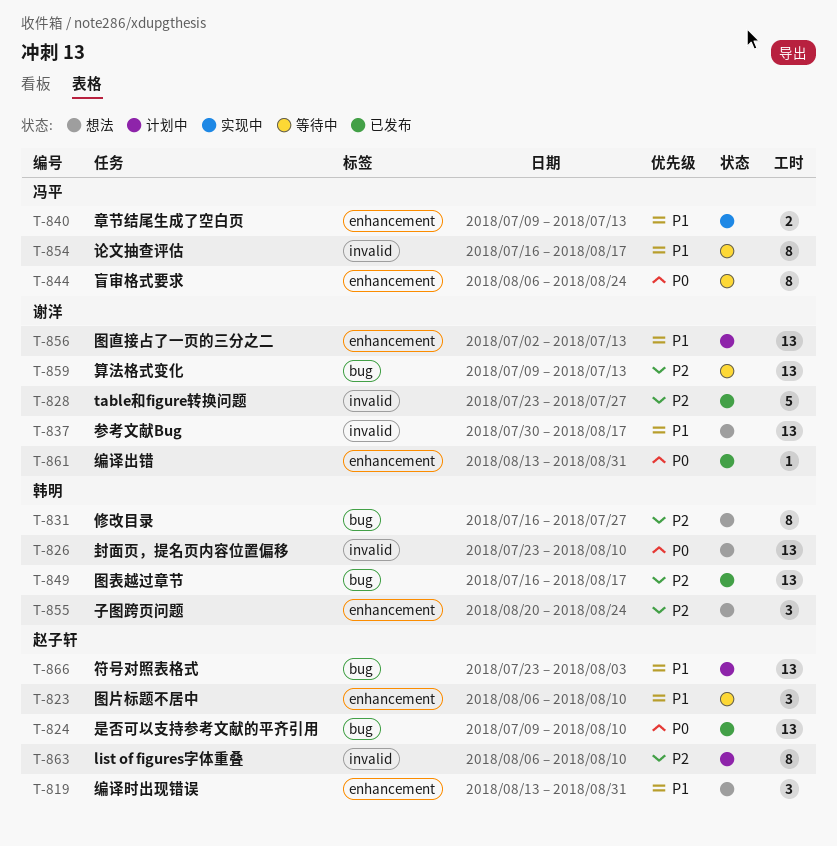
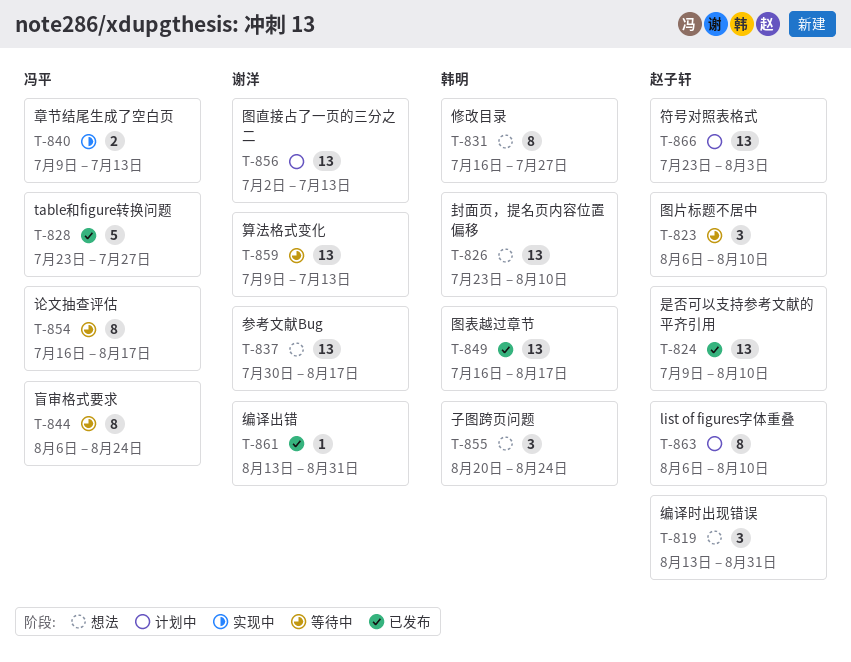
T-828, owner: 谢洋 -> 冯平

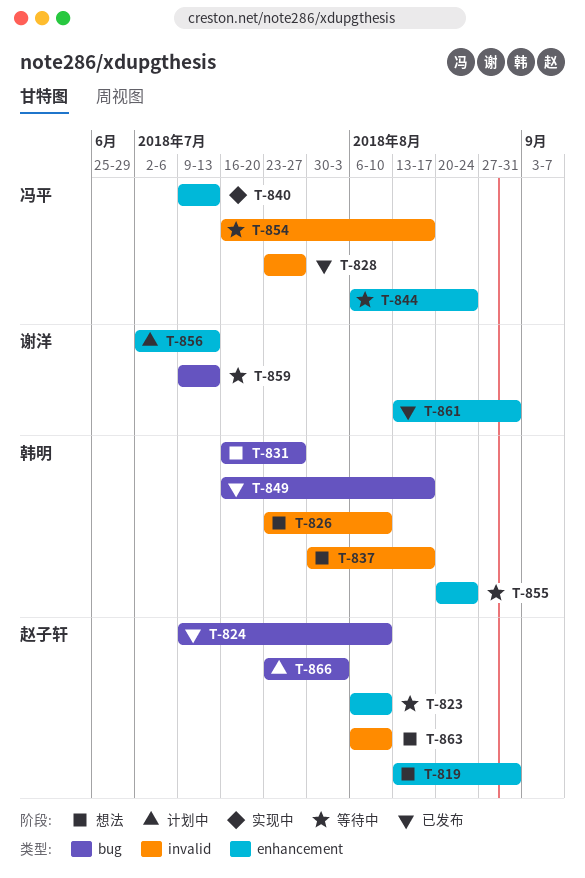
T-837, owner: 谢洋 -> 韩明
T-855, status: 想法 -> 等待中
T-863, status: 计划中 -> 想法

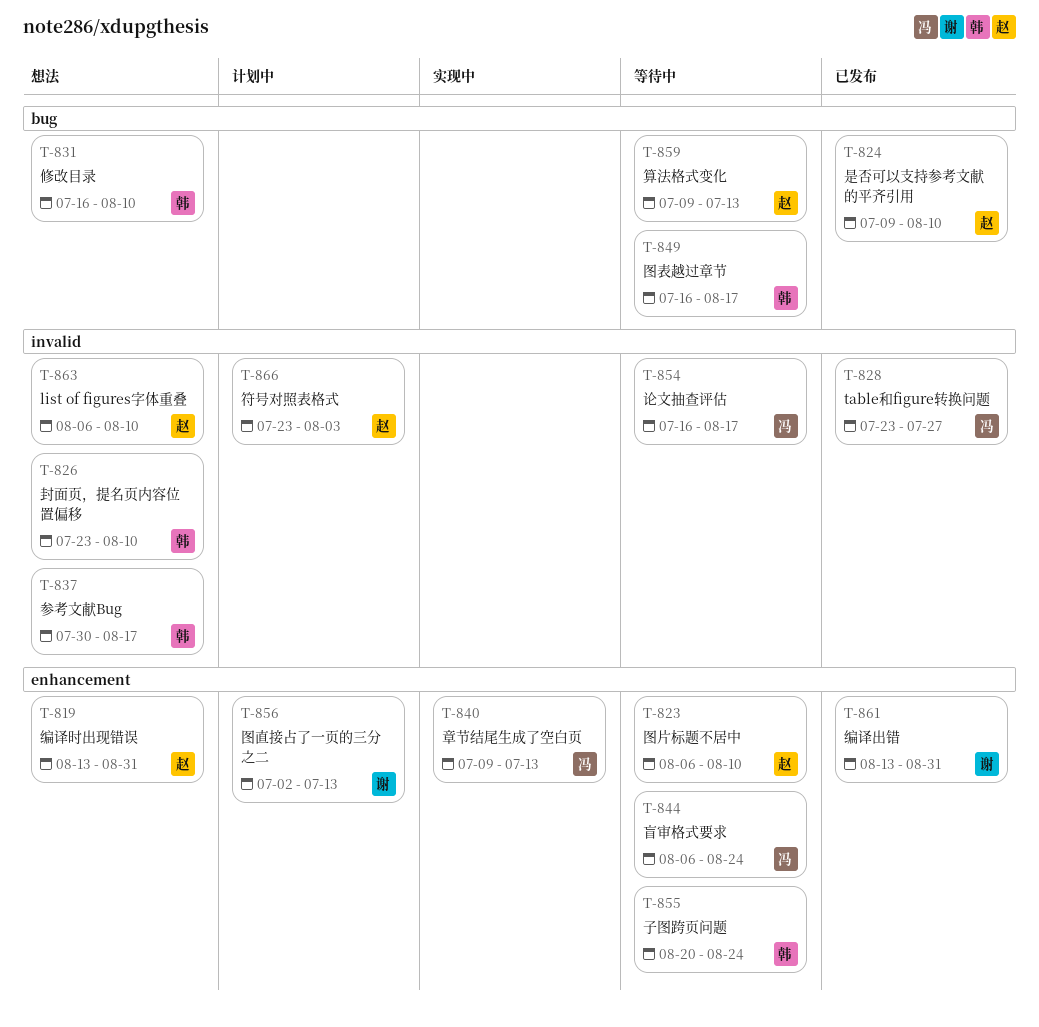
T-831, due: Jul 27 -> Aug 10
T-849, status: 已发布 -> 等待中
T-859, owner: 谢洋 -> 赵子轩
T-866, label: bug -> invalid

